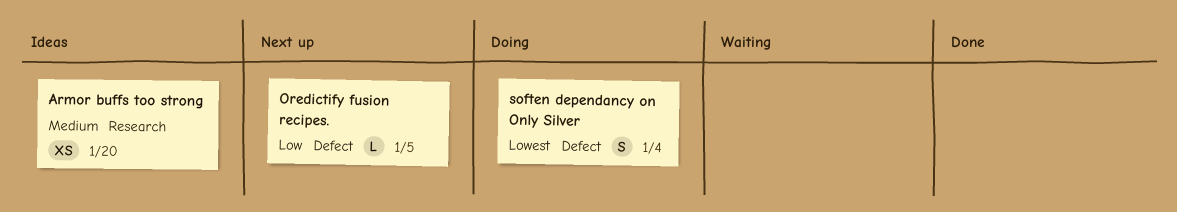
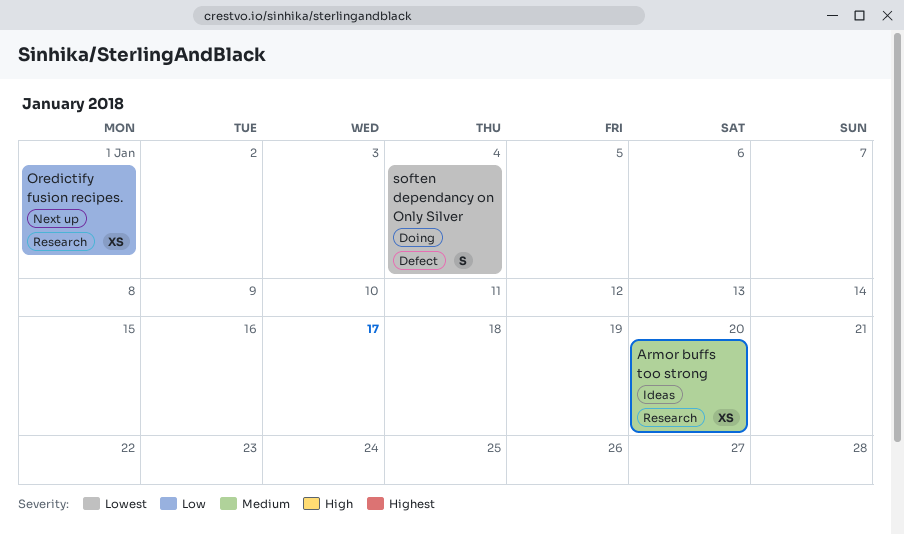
Oredictify fusion recipes., label: Defect -> Research
Oredictify fusion recipes., estimate: L -> XS
Oredictify fusion recipes., due: Jan 5 -> Jan 1

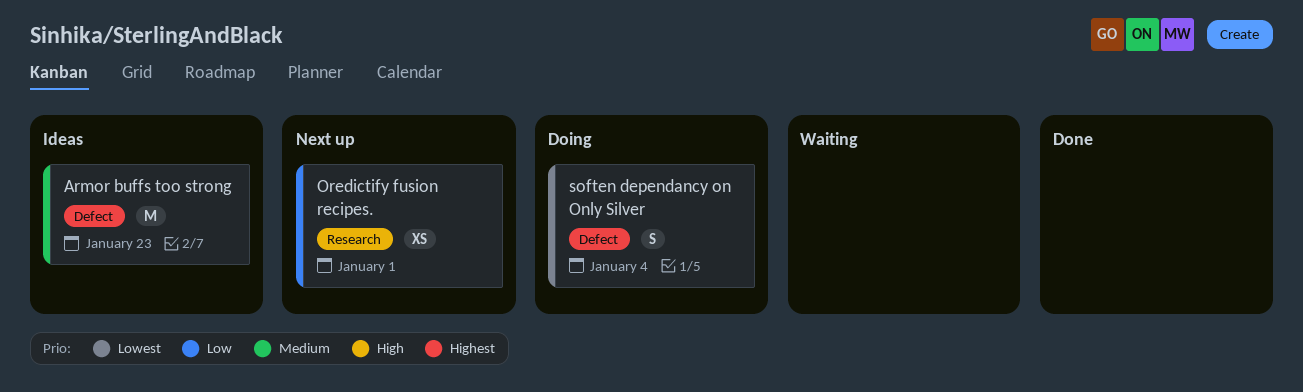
Armor buffs too strong, label: Research -> Defect
Armor buffs too strong, estimate: XS -> M
Armor buffs too strong, due: Jan 20 -> Jan 23

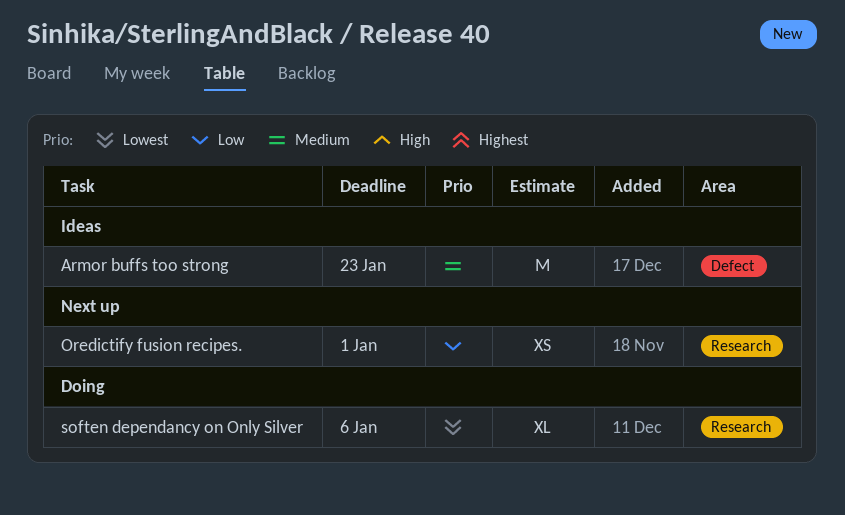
soften dependancy on Only Silver, label: Defect -> Research
soften dependancy on Only Silver, estimate: S -> XL
soften dependancy on Only Silver, due: Jan 4 -> Jan 6

